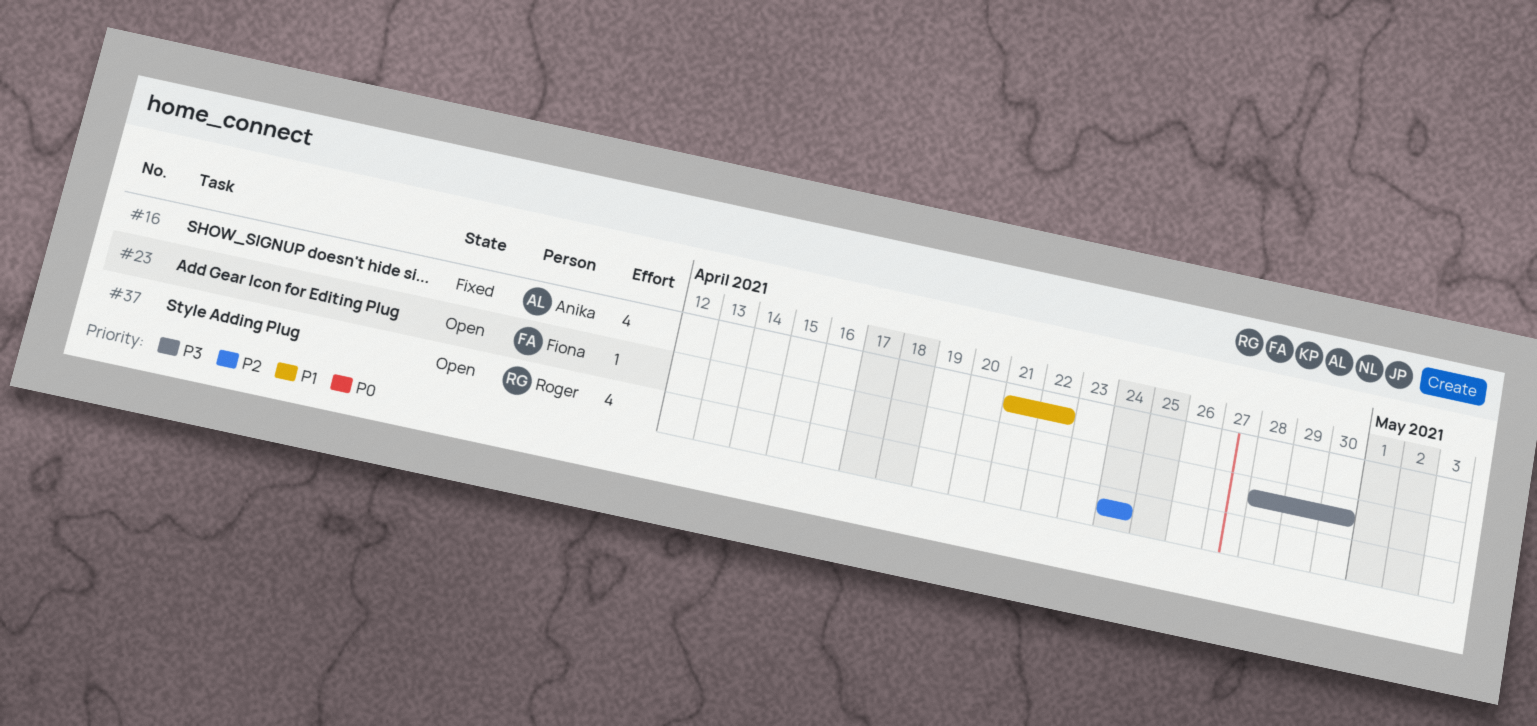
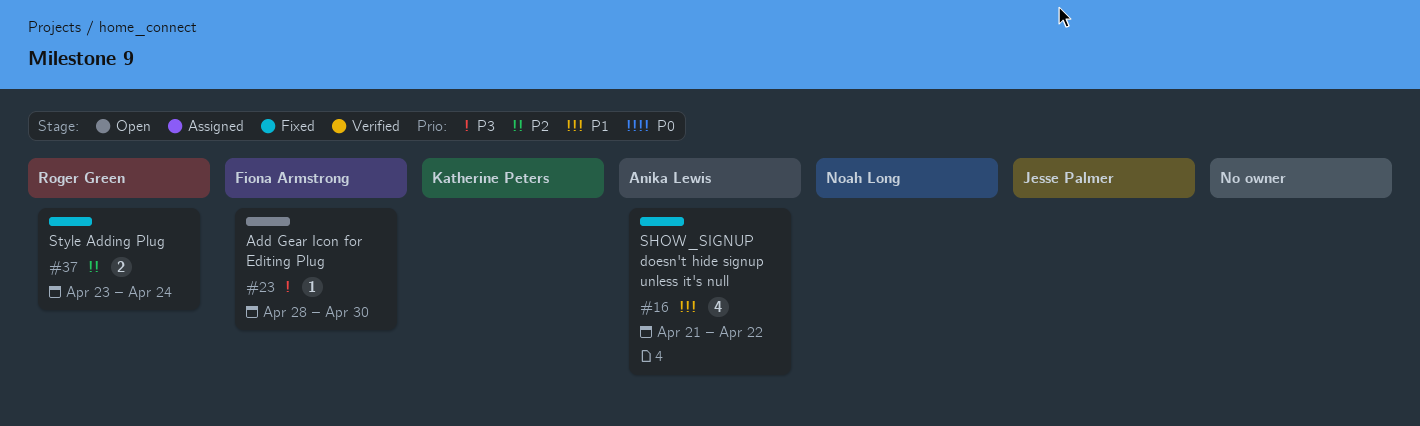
#37, status: Open -> Fixed
#37, estimate: 4 -> 2
#37, start: Apr 24 -> Apr 23

